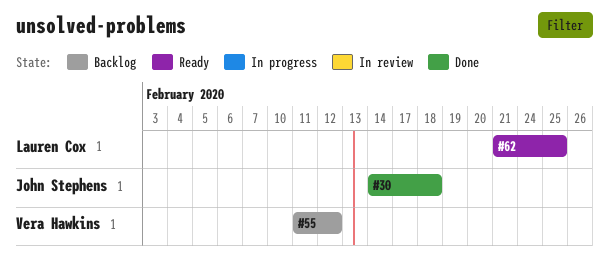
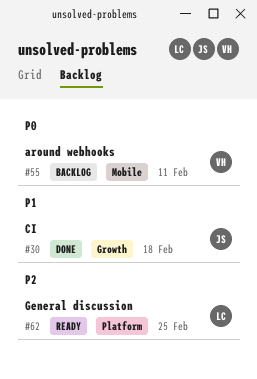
#55, due: Feb 12 -> Feb 11

